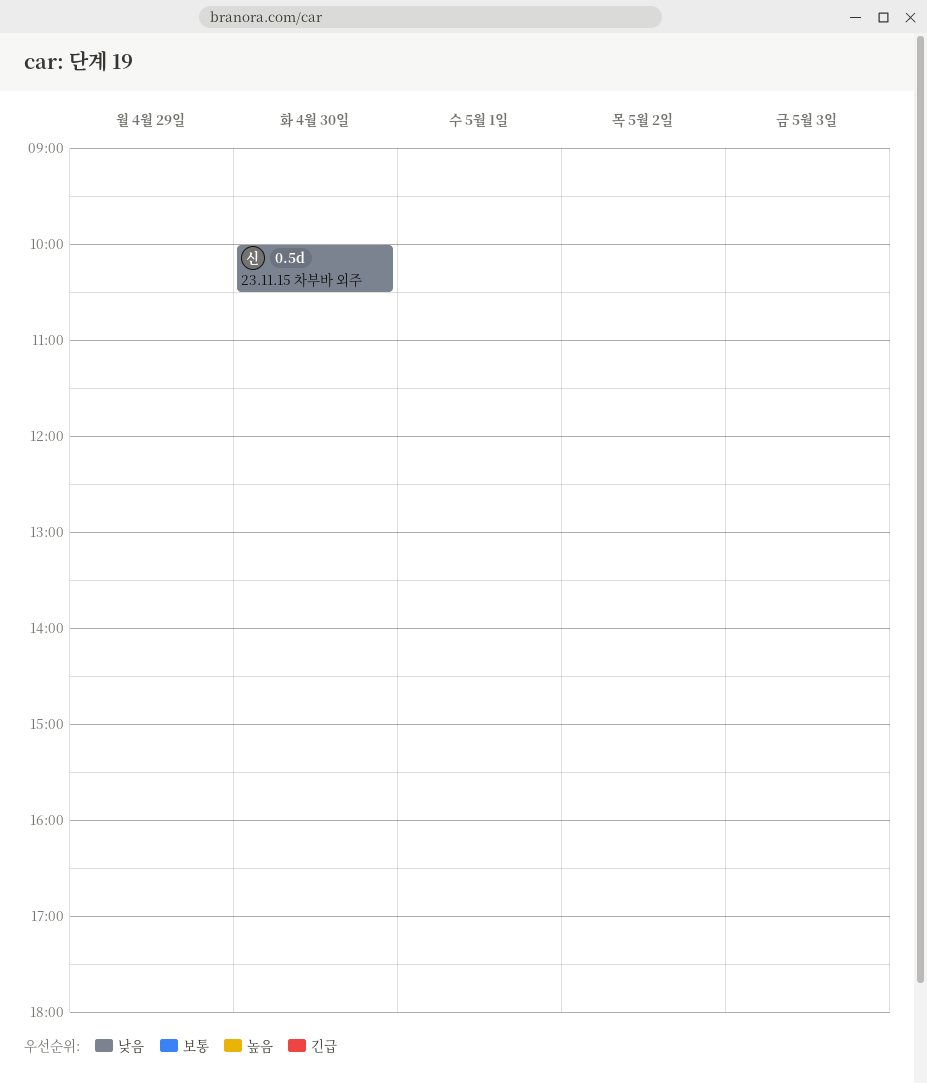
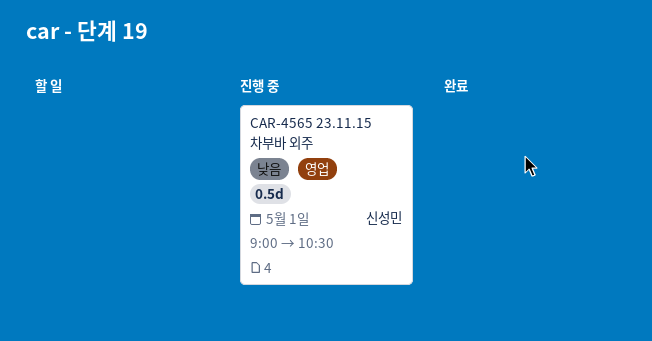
23.11.15 차부바 외주, day: Apr 30 -> May 1
23.11.15 차부바 외주, begins: 10:00 -> 09:00

